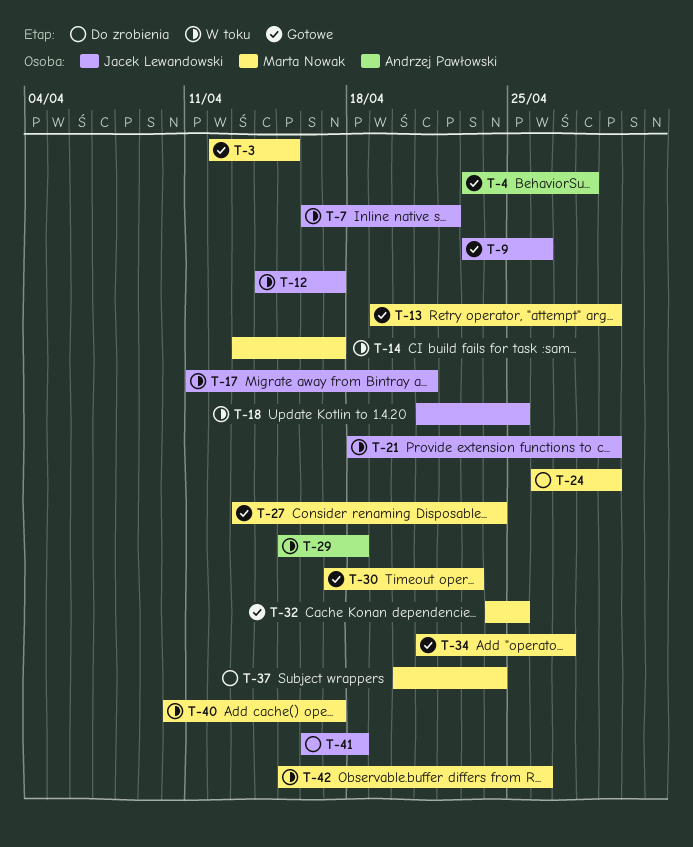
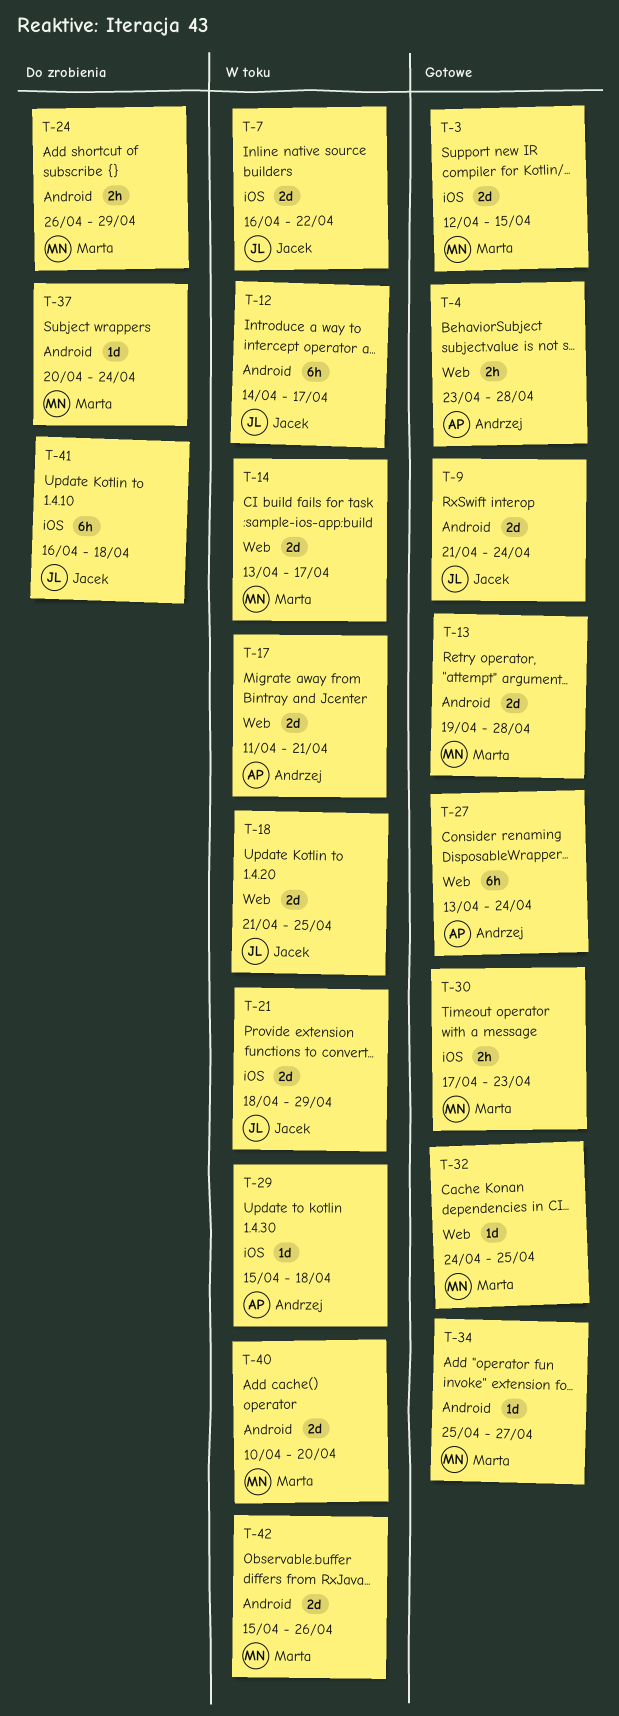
T-9, start: Apr 23 -> Apr 21
T-9, due: Apr 26 -> Apr 24
T-13, due: Apr 29 -> Apr 28
T-17, owner: Jacek Lewandowski -> Andrzej Pawłowski
T-27, owner: Marta Nowak -> Andrzej Pawłowski
T-34, start: Apr 21 -> Apr 25
T-40, due: Apr 17 -> Apr 20

